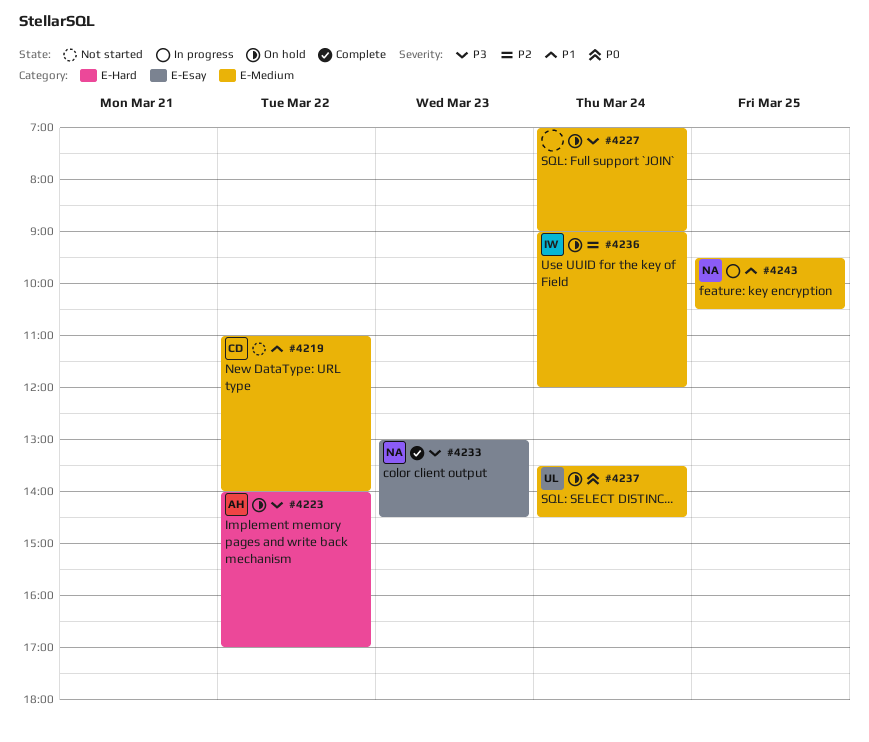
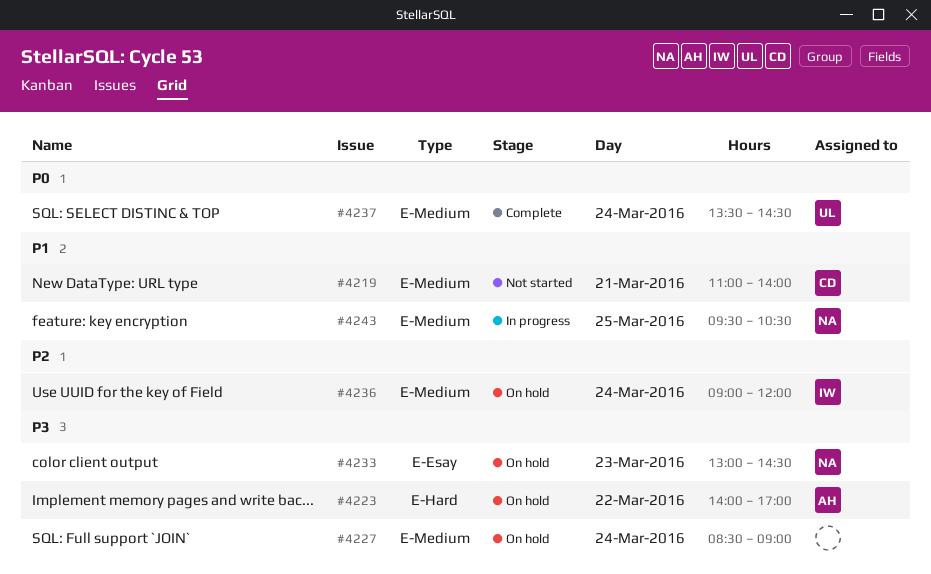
#4219, day: Mar 22 -> Mar 21
#4227, begins: 07:00 -> 08:30
#4233, status: Complete -> On hold
#4237, status: On hold -> Complete

